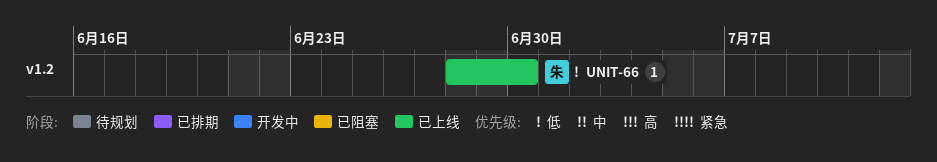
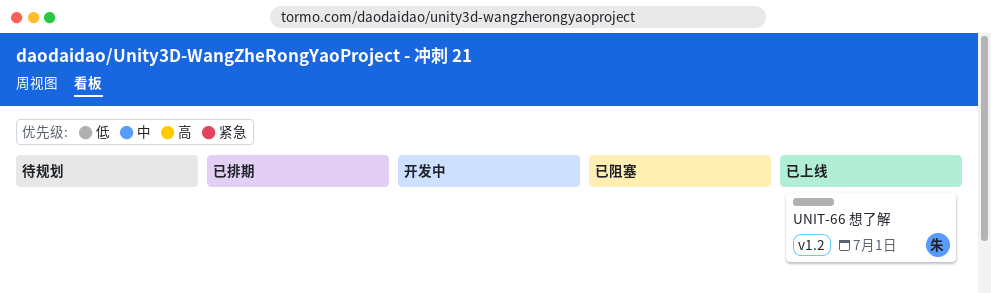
UNIT-66, due: Jun 30 -> Jul 1

